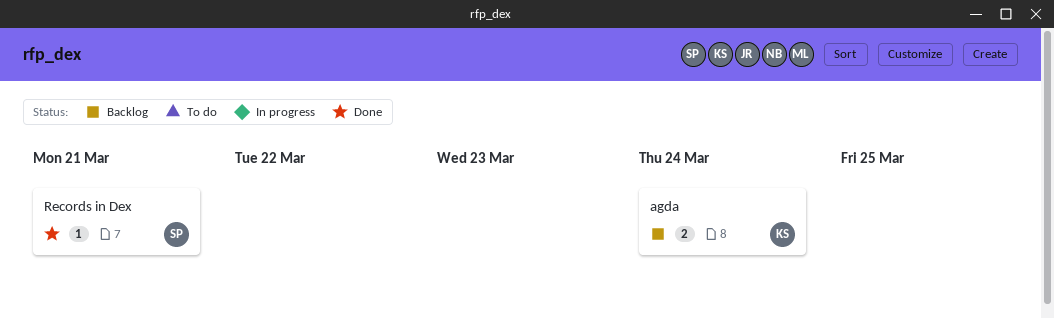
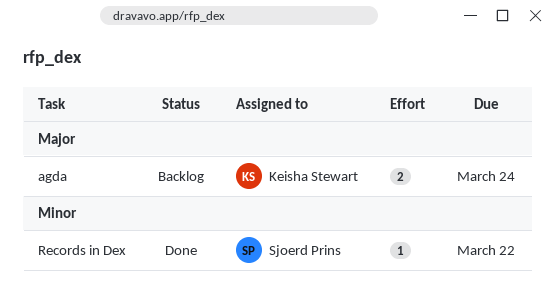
Records in Dex, due: Mar 21 -> Mar 22

